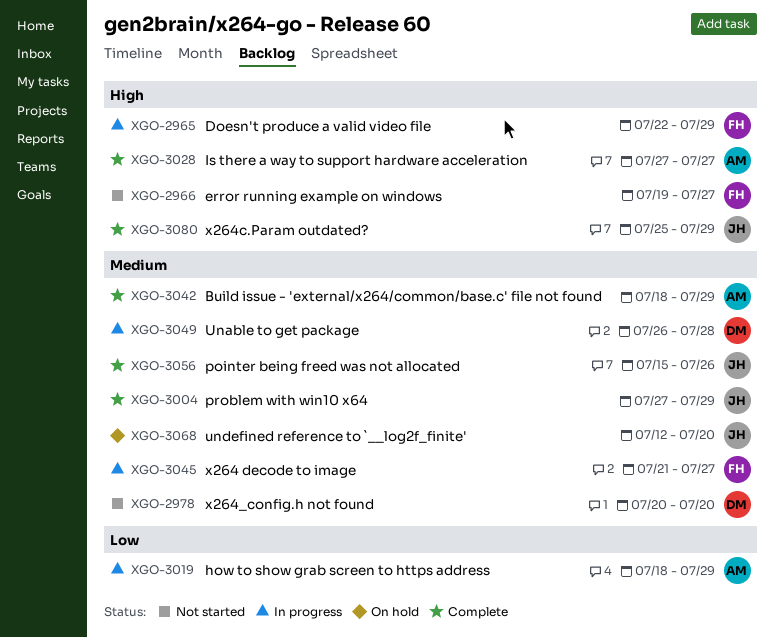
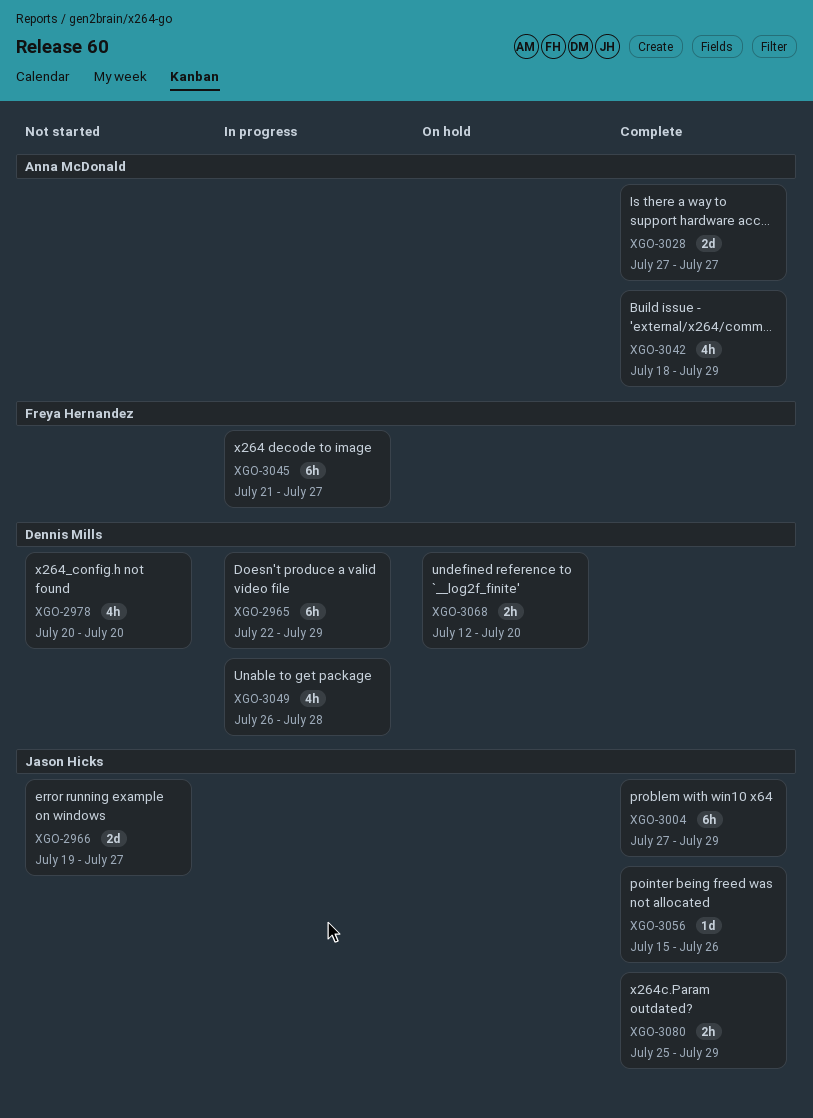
XGO-2965, owner: Freya Hernandez -> Dennis Mills
XGO-2966, owner: Freya Hernandez -> Jason Hicks
XGO-3019: present -> none
XGO-3068, owner: Jason Hicks -> Dennis Mills

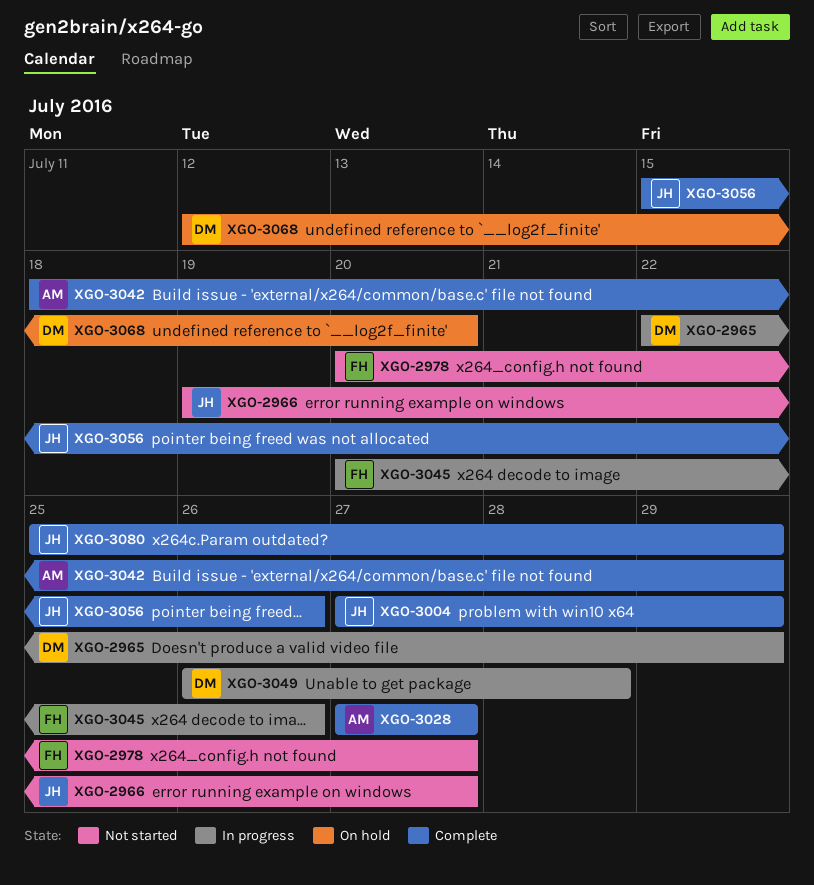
XGO-2978, owner: Dennis Mills -> Freya Hernandez
XGO-2978, due: Jul 20 -> Jul 27
XGO-3045, start: Jul 21 -> Jul 20
XGO-3045, due: Jul 27 -> Jul 26

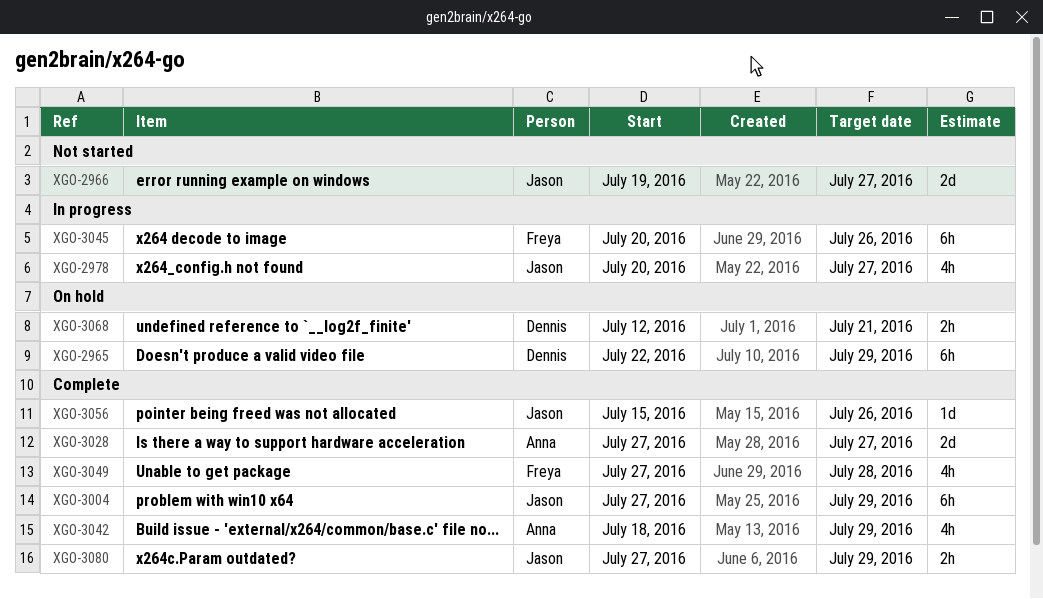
XGO-2965, status: In progress -> On hold
XGO-2978, status: Not started -> In progress
XGO-2978, owner: Freya -> Jason
XGO-3049, status: In progress -> Complete
XGO-3049, owner: Dennis -> Freya
XGO-3049, start: Jul 26 -> Jul 27
XGO-3068, due: Jul 20 -> Jul 21
XGO-3080, start: Jul 25 -> Jul 27

